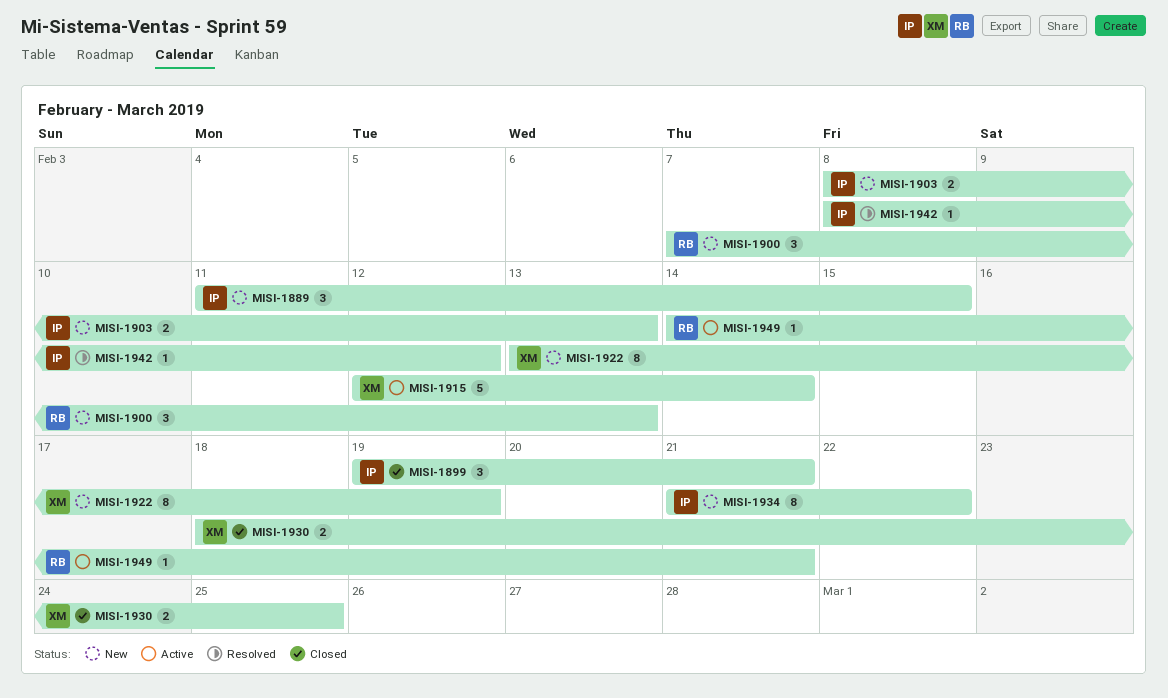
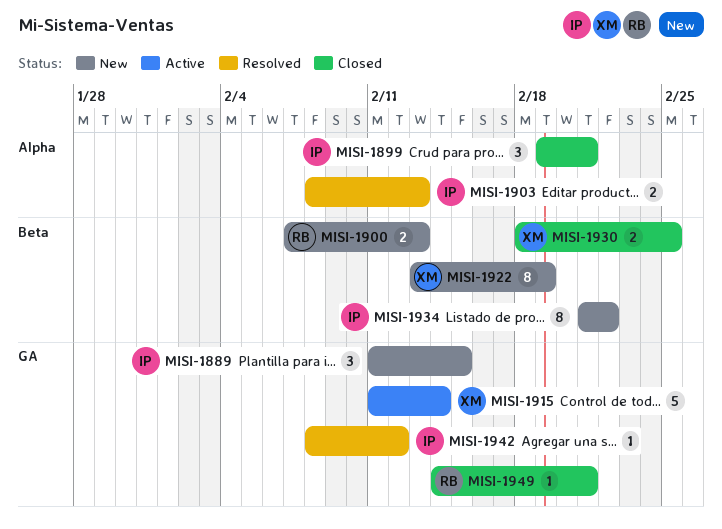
MISI-1900, estimate: 3 -> 2
MISI-1903, status: New -> Resolved
MISI-1915, start: Feb 12 -> Feb 11
MISI-1949, status: Active -> Closed

